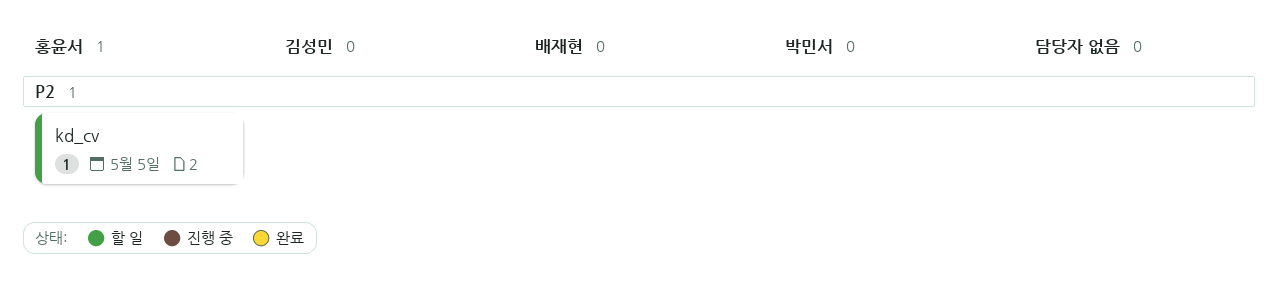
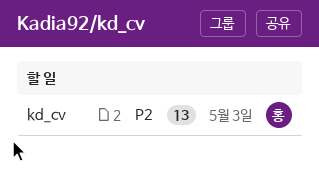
kd_cv, estimate: 1 -> 13
kd_cv, due: May 5 -> May 3

